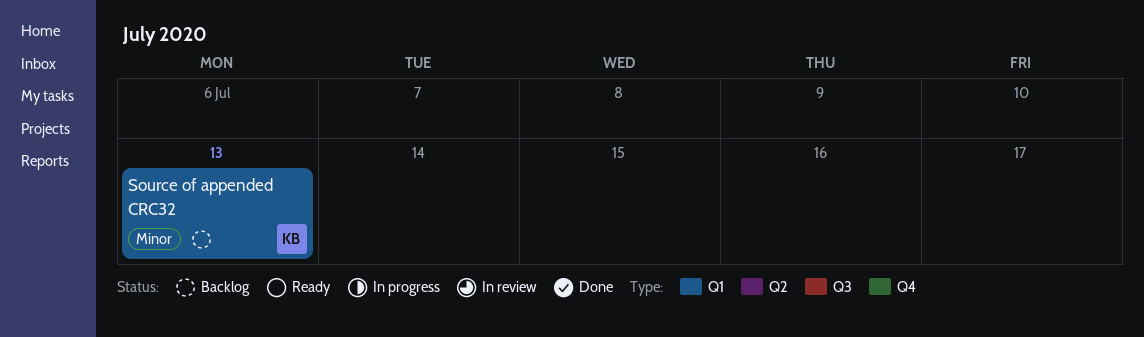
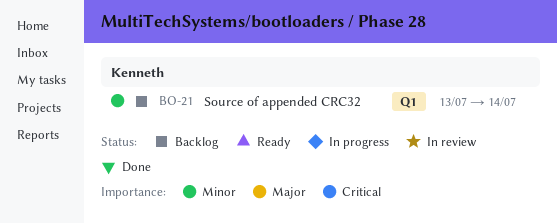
Source of appended CRC32, due: Jul 13 -> Jul 14

